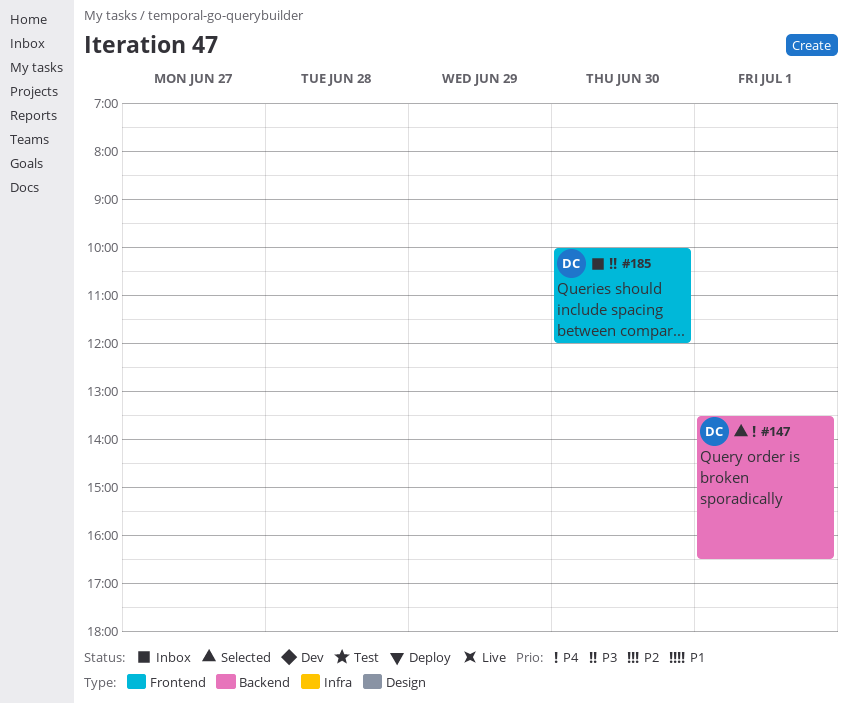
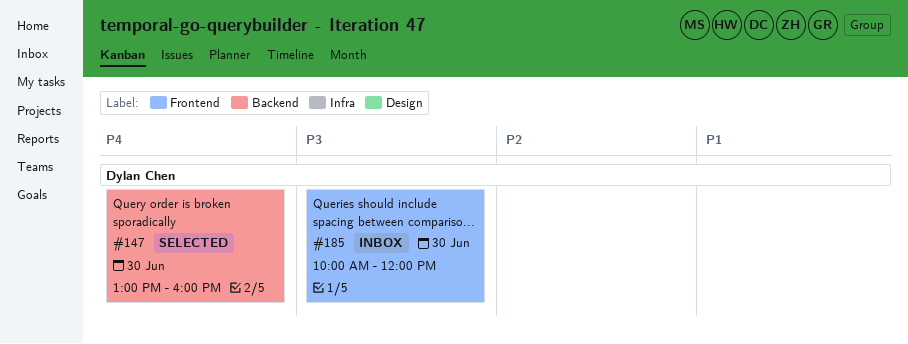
#147, day: Jul 1 -> Jun 30
#147, begins: 13:30 -> 13:00
#147, ends: 16:30 -> 16:00

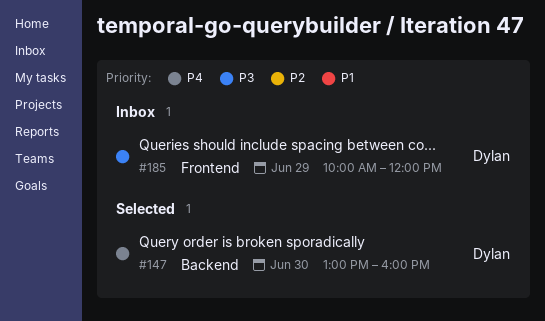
#185, day: Jun 30 -> Jun 29

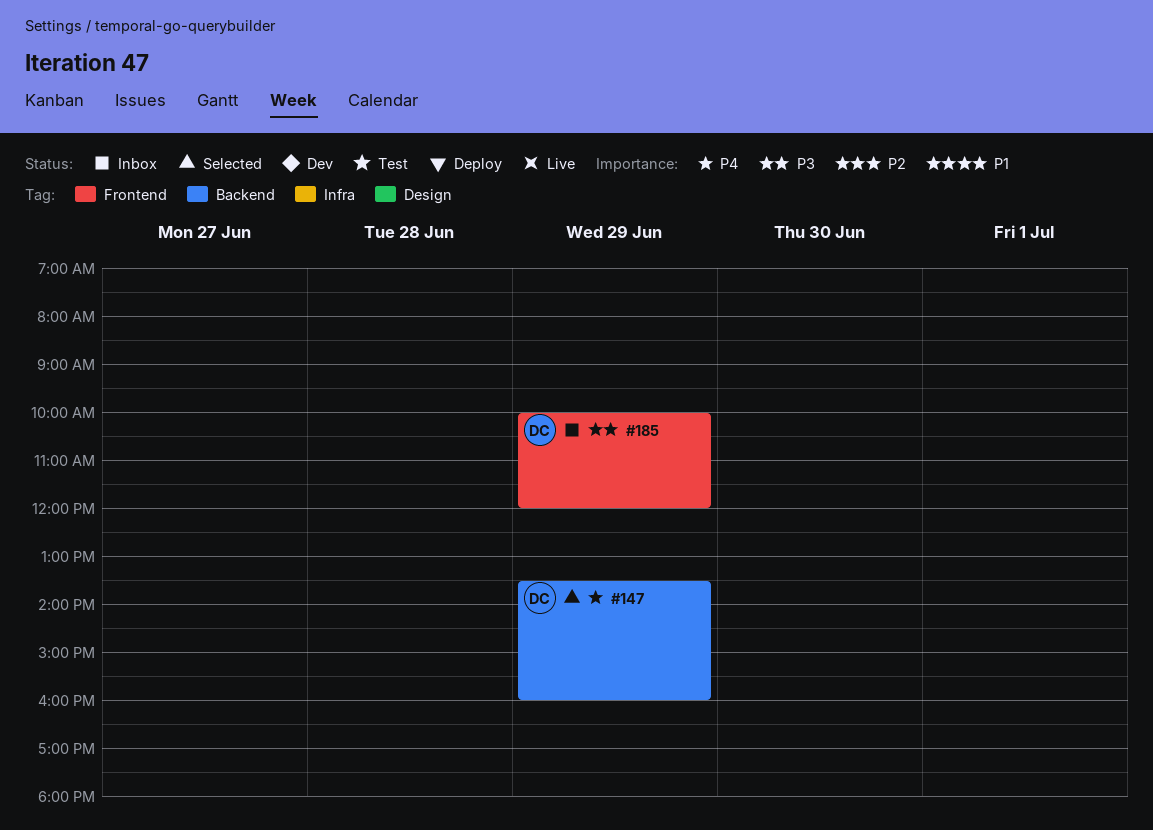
#147, day: Jun 30 -> Jun 29
#147, begins: 13:00 -> 13:30

